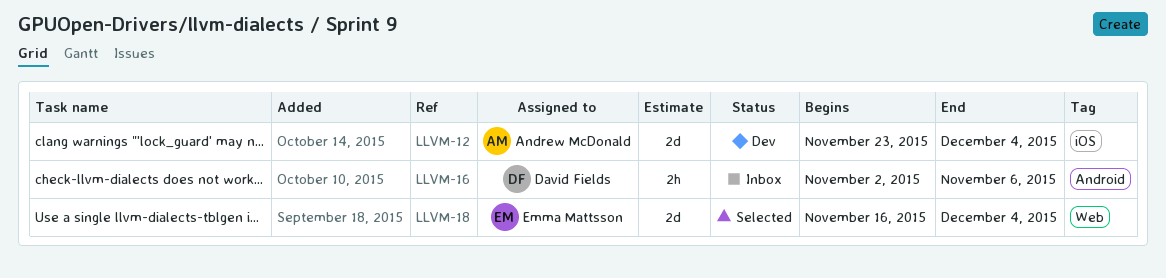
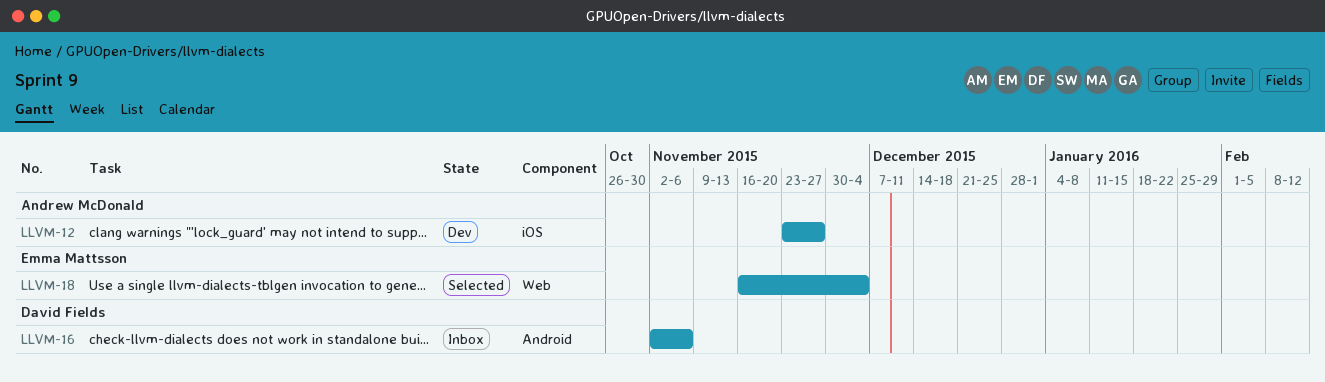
LLVM-12, due: Dec 4 -> Nov 27

